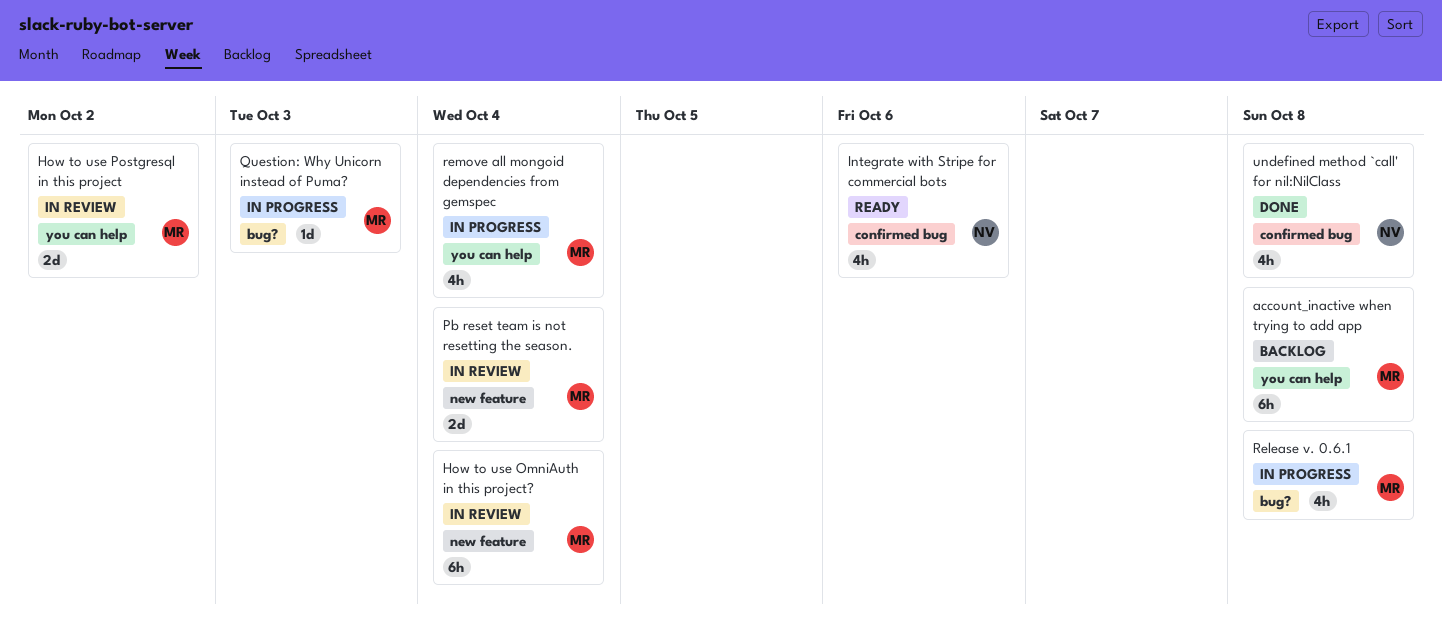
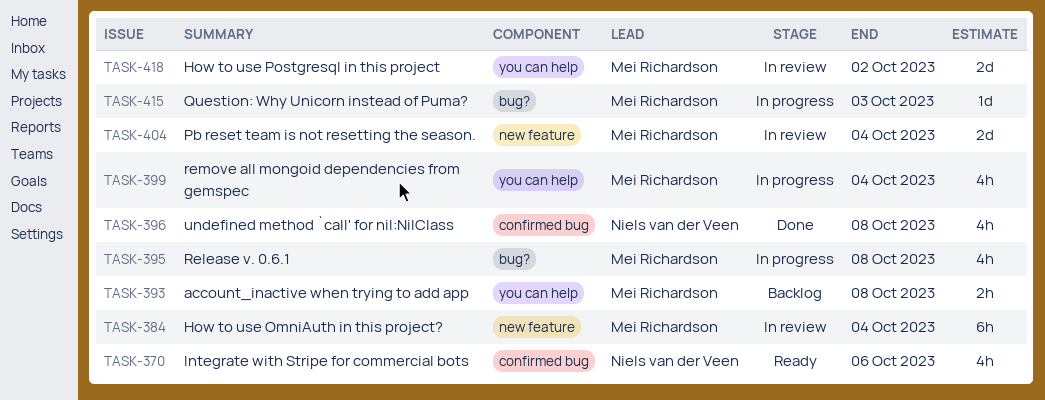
account_inactive when trying to add app, estimate: 6h -> 2h

